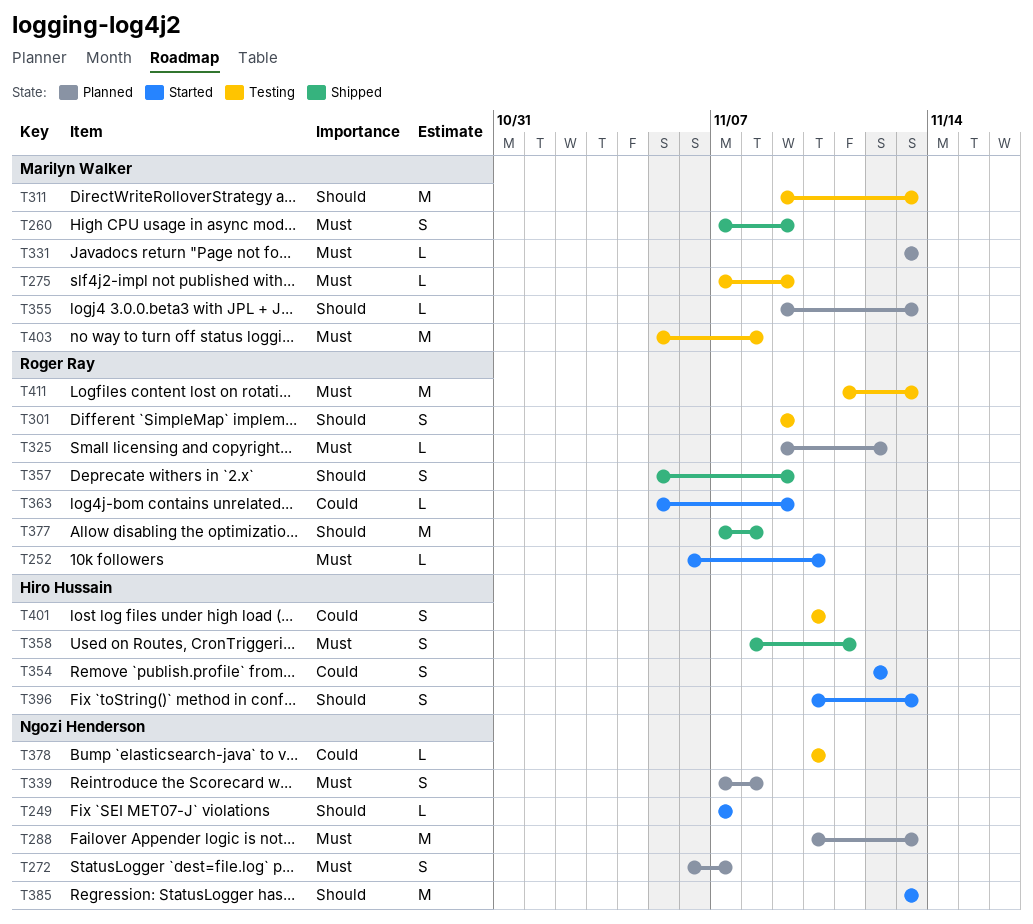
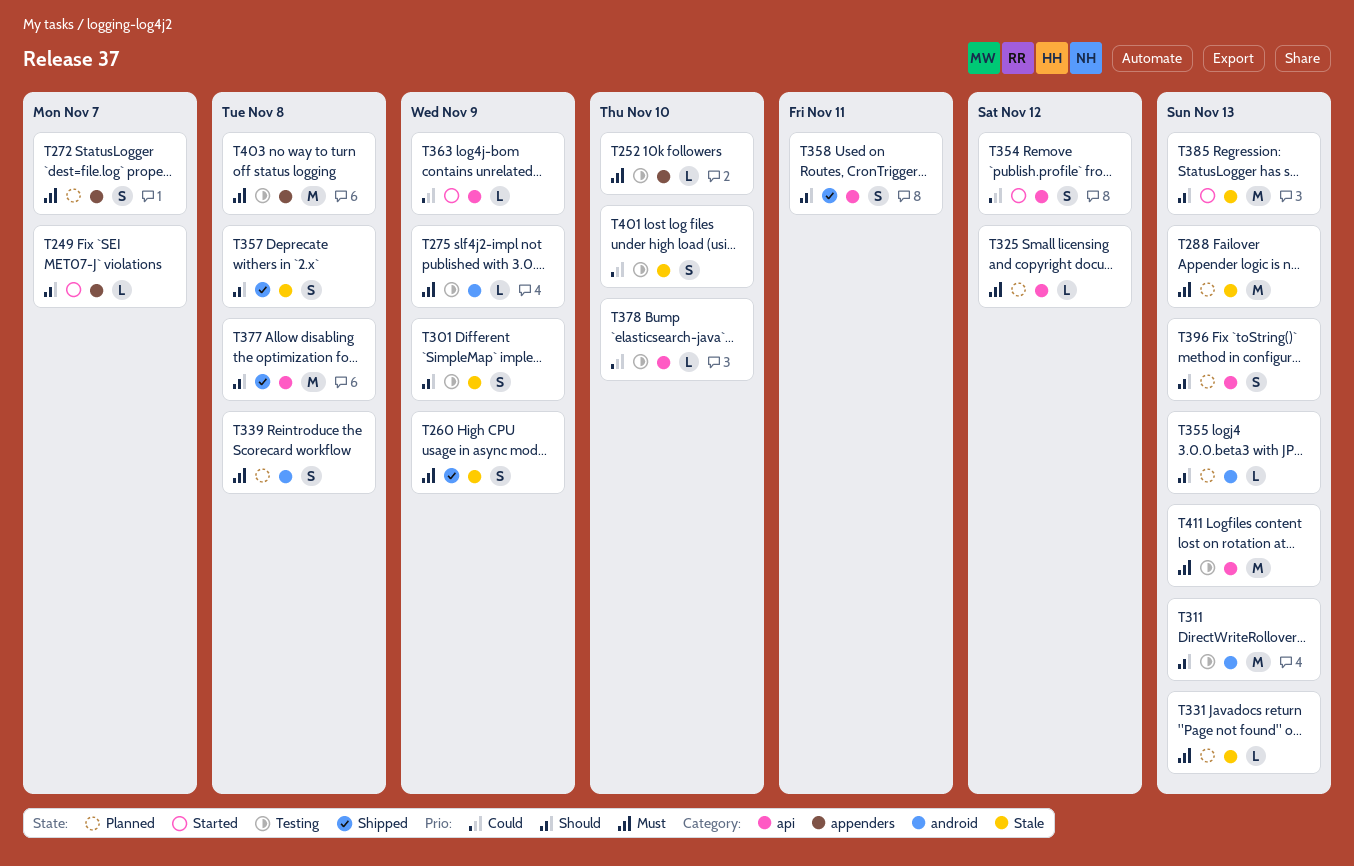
T252, status: Started -> Testing
T357, due: Nov 9 -> Nov 8
T358, priority: Must -> Should
T396, status: Started -> Planned

